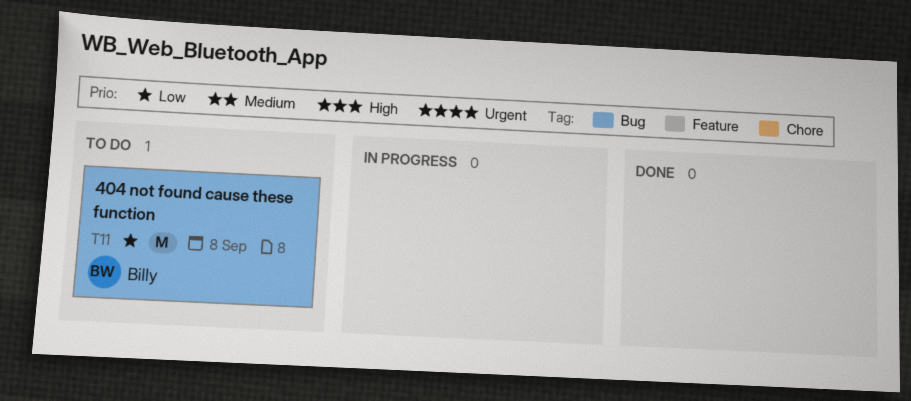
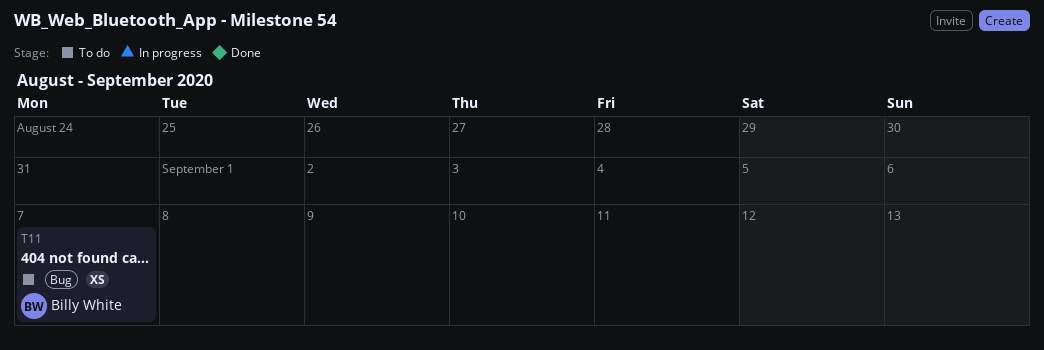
T11, estimate: M -> XS
T11, due: Sep 8 -> Sep 7

